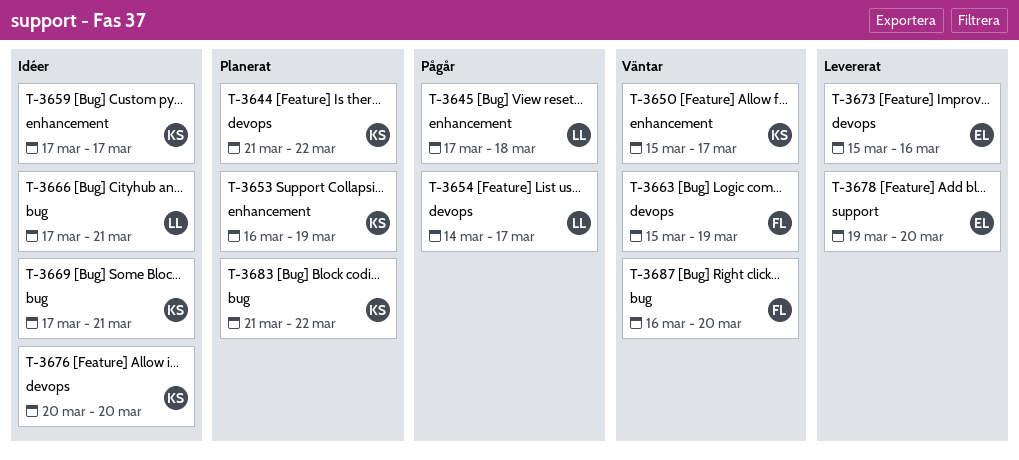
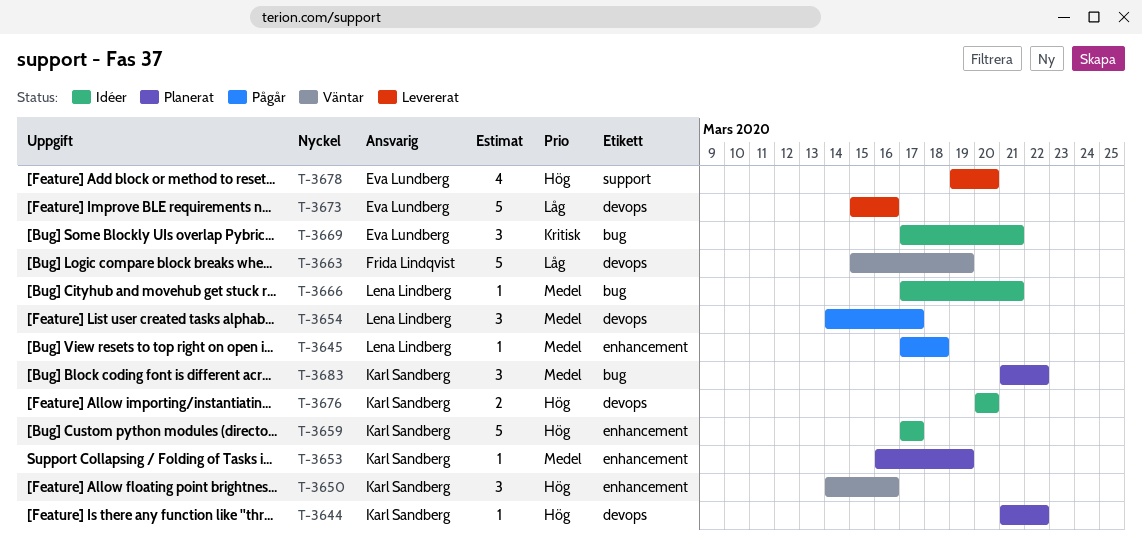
T-3650, start: Mar 15 -> Mar 14
T-3650, due: Mar 17 -> Mar 16
T-3669, owner: Karl Sandberg -> Eva Lundberg
T-3687: present -> none

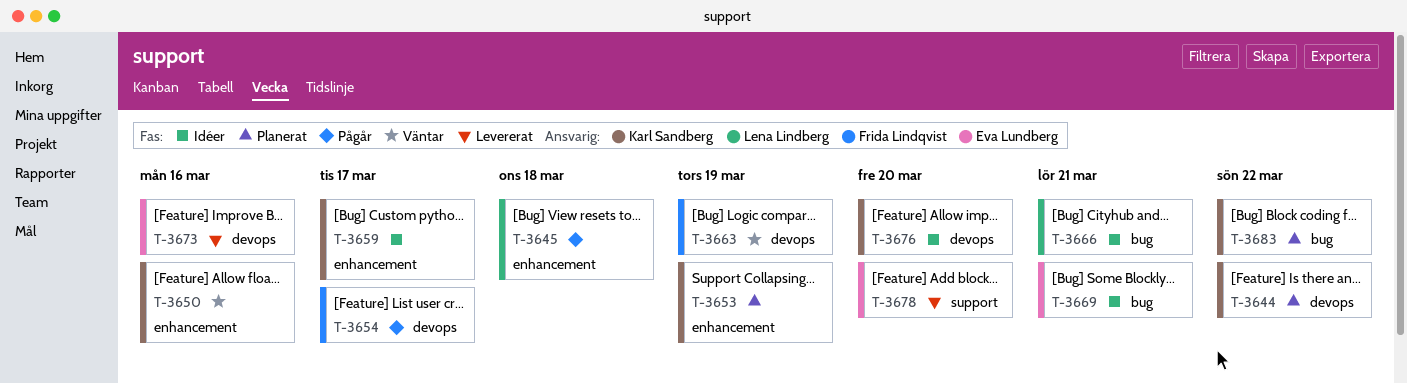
T-3654, owner: Lena Lindberg -> Frida Lindqvist

